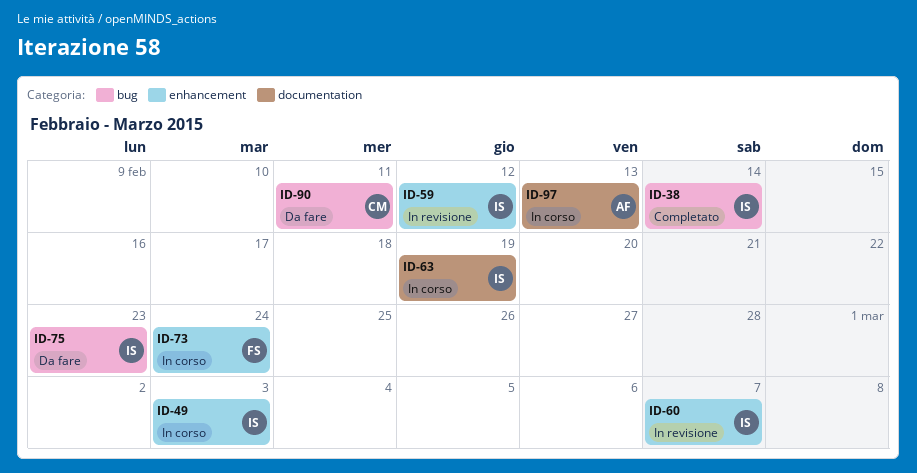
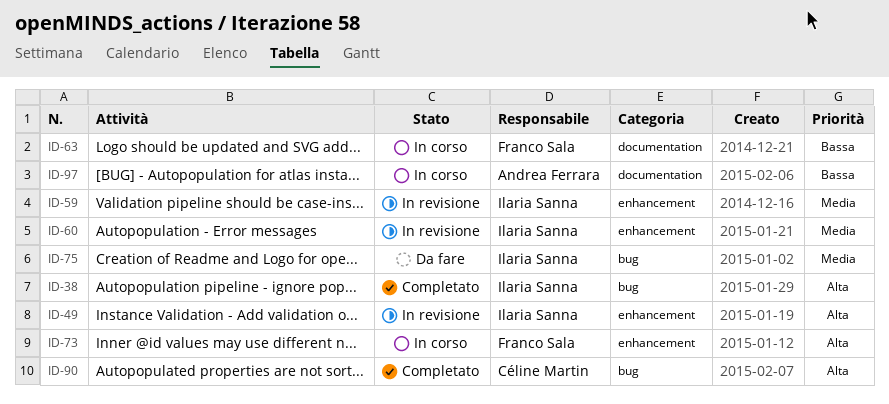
ID-49, status: In corso -> In revisione
ID-63, owner: Ilaria Sanna -> Franco Sala
ID-90, status: Da fare -> Completato

